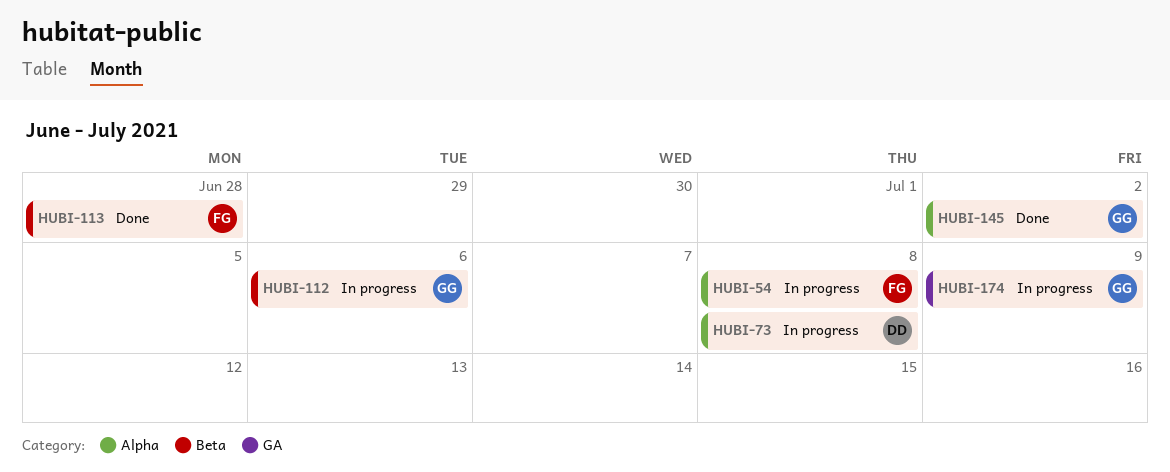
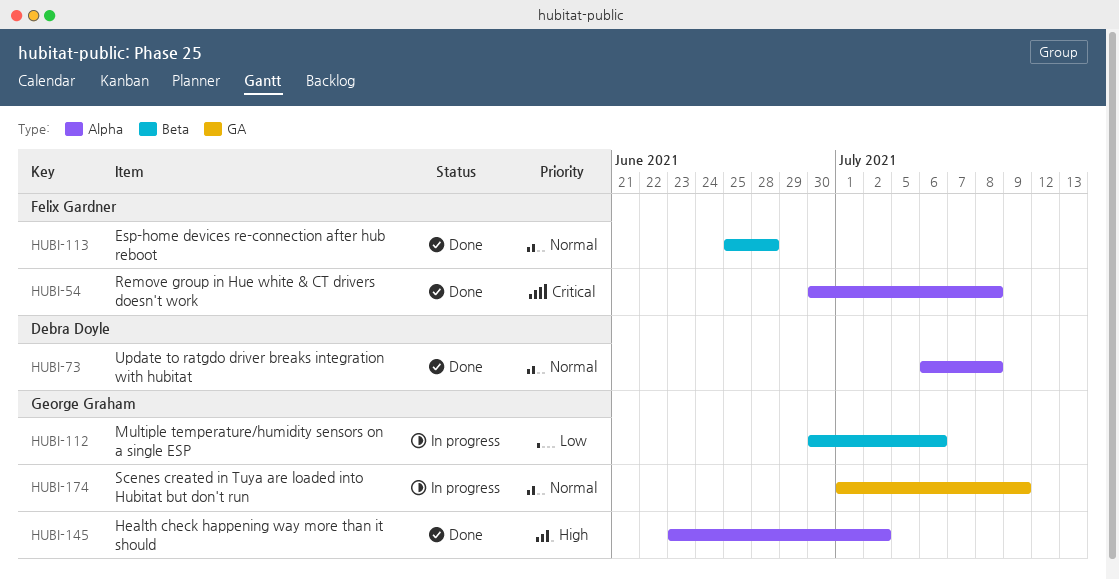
HUBI-54, status: In progress -> Done
HUBI-73, status: In progress -> Done

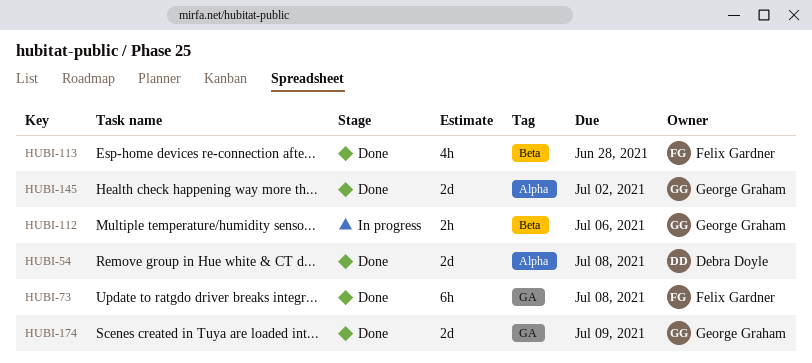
HUBI-54, owner: Felix Gardner -> Debra Doyle
HUBI-73, owner: Debra Doyle -> Felix Gardner
HUBI-73, label: Alpha -> GA
HUBI-174, status: In progress -> Done

